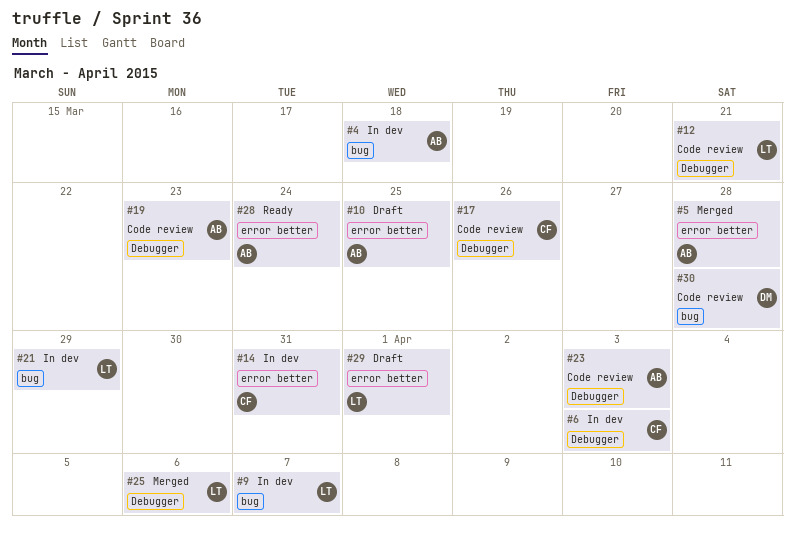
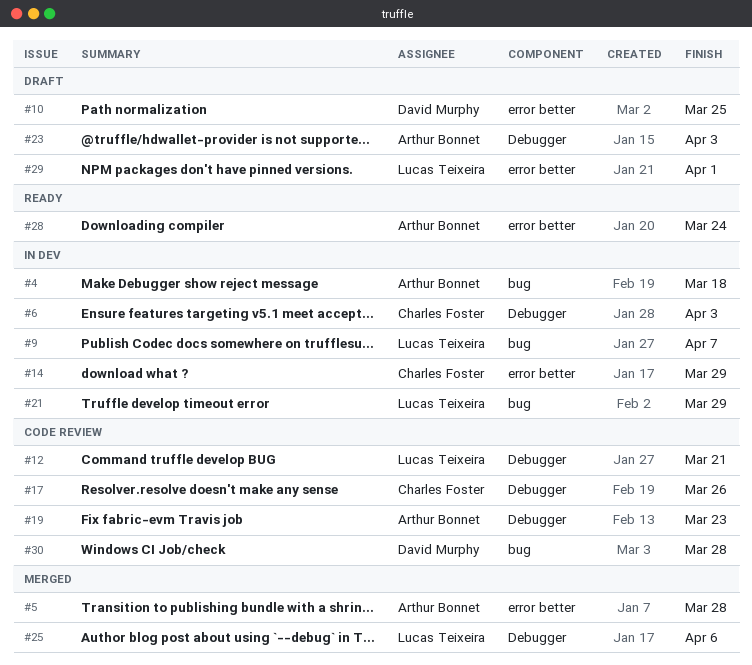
#10, owner: Arthur Bonnet -> David Murphy
#14, due: Mar 31 -> Mar 29
#23, status: Code review -> Draft

